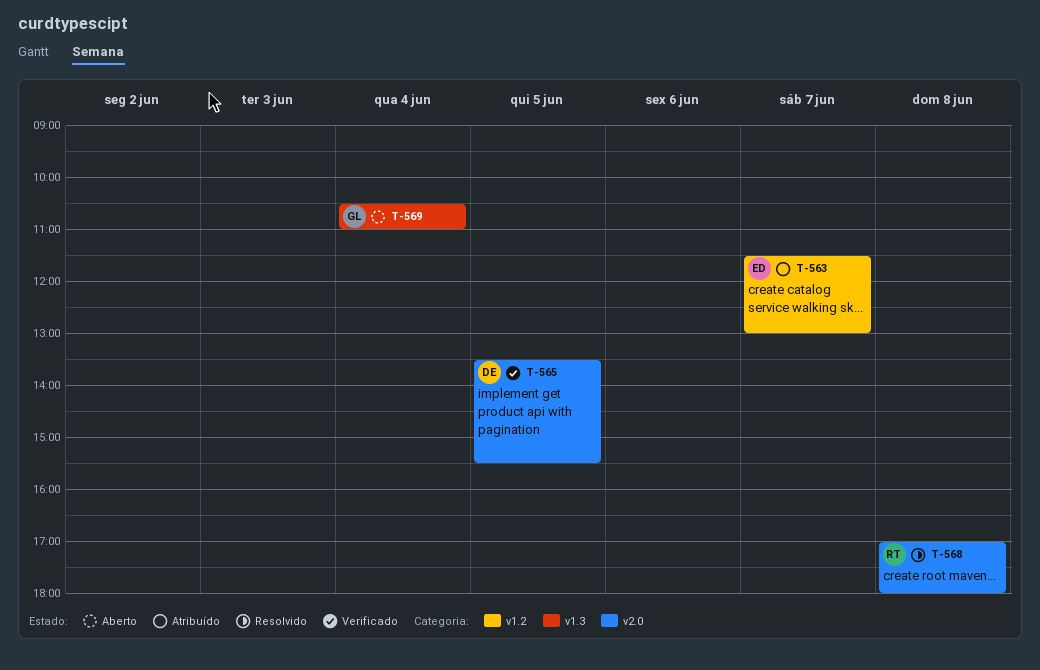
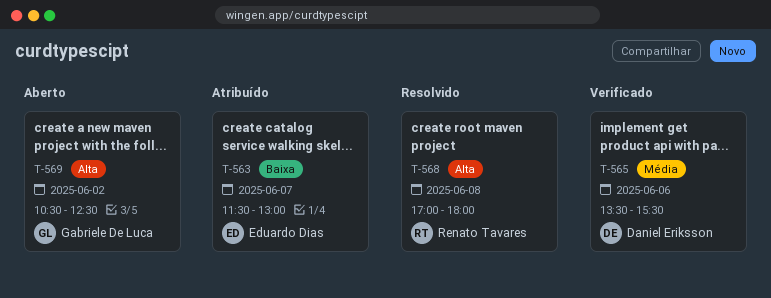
T-565, day: Jun 5 -> Jun 6
T-569, day: Jun 4 -> Jun 2
T-569, ends: 11:00 -> 12:30

